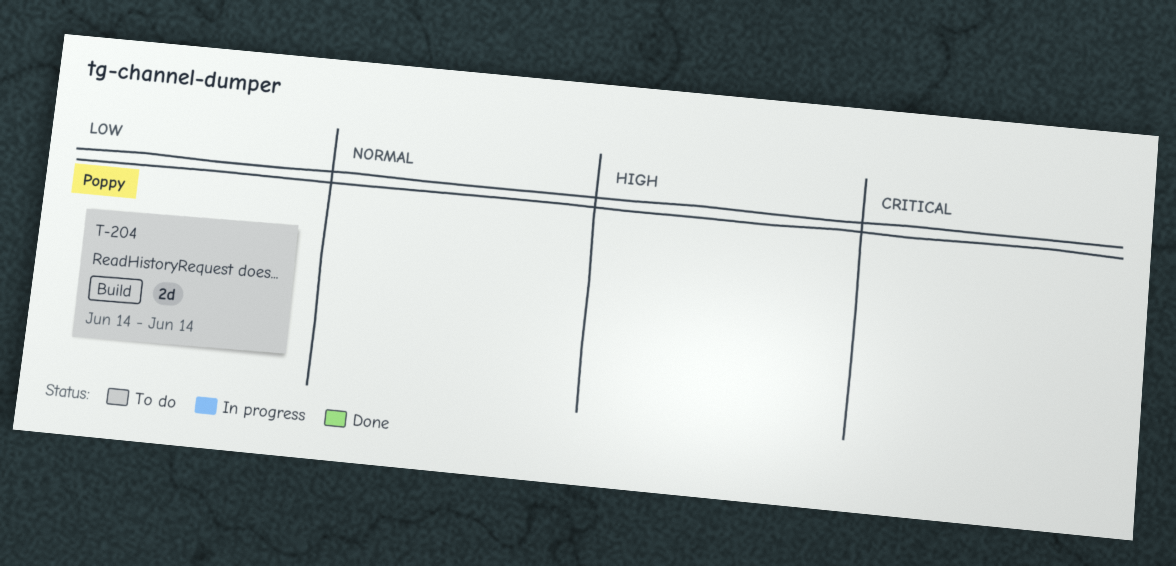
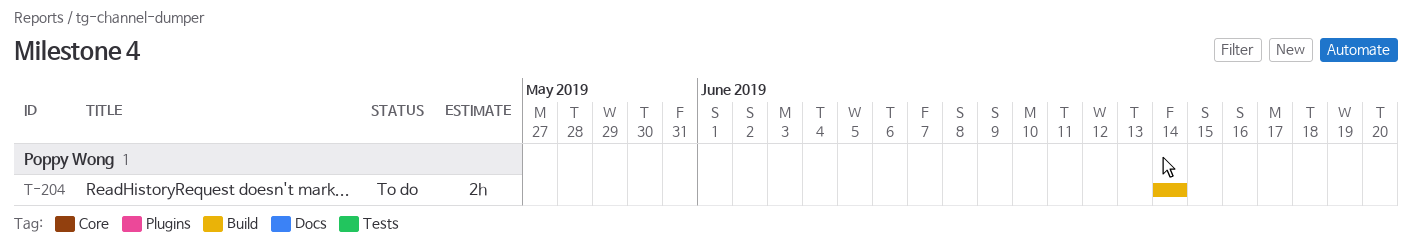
T-204, estimate: 2d -> 2h

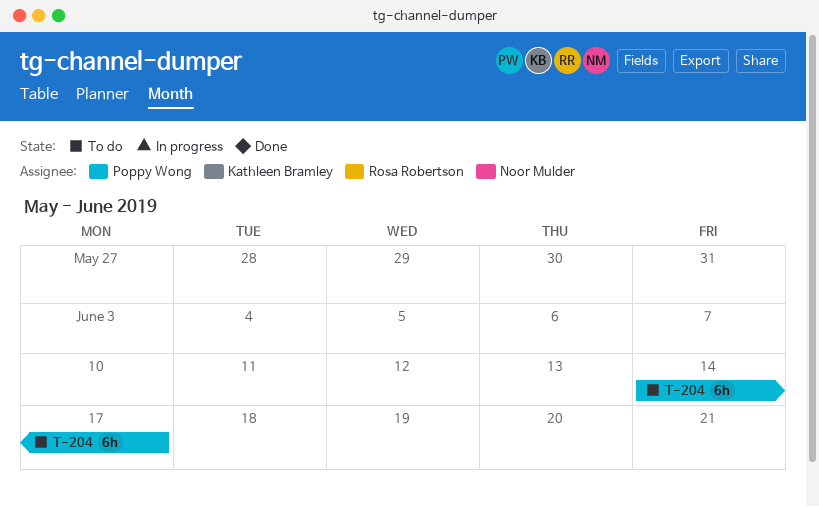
T-204, estimate: 2h -> 6h
T-204, due: Jun 14 -> Jun 17

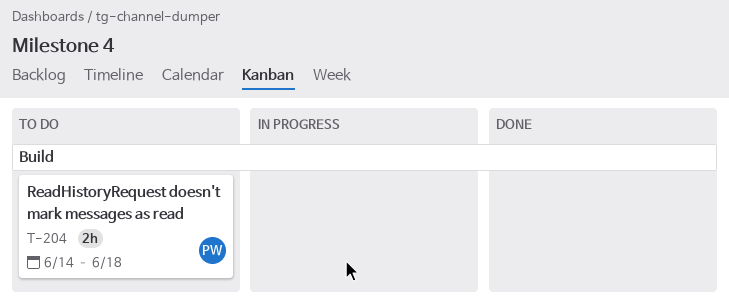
T-204, estimate: 6h -> 2h
T-204, due: Jun 17 -> Jun 18

